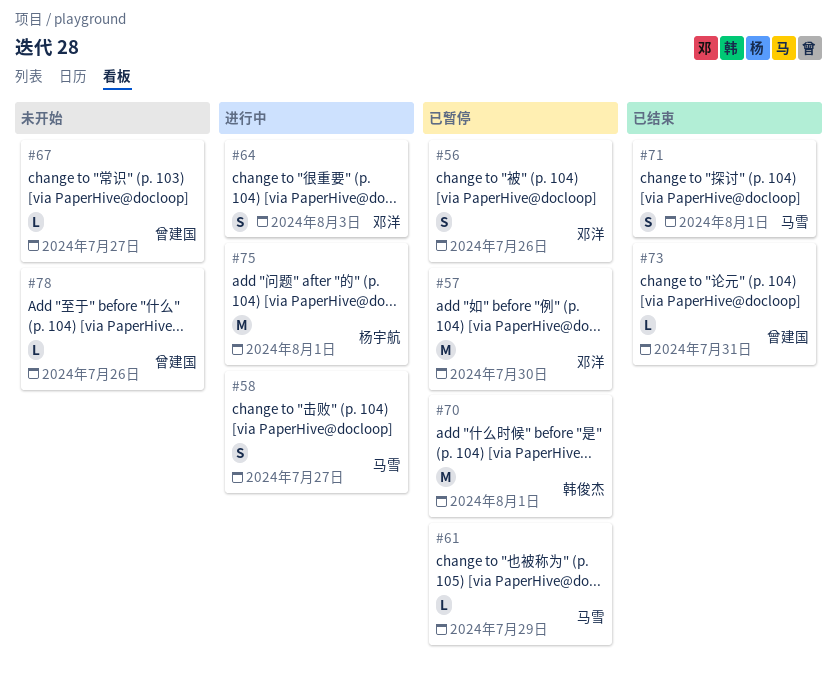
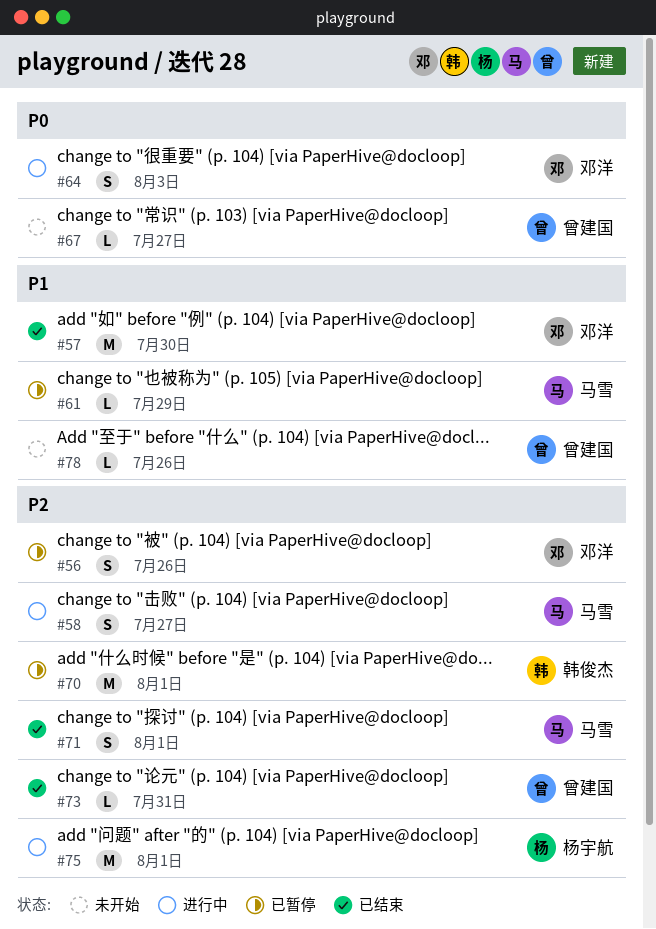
#57, status: 已暂停 -> 已结束

